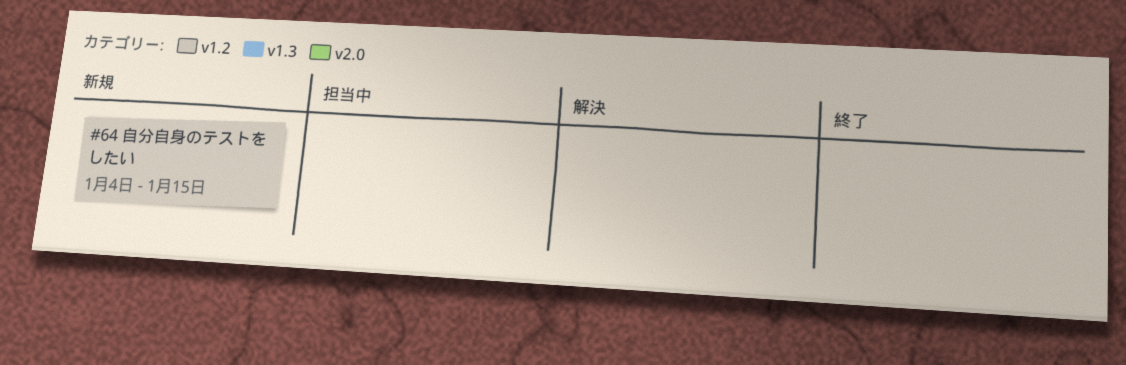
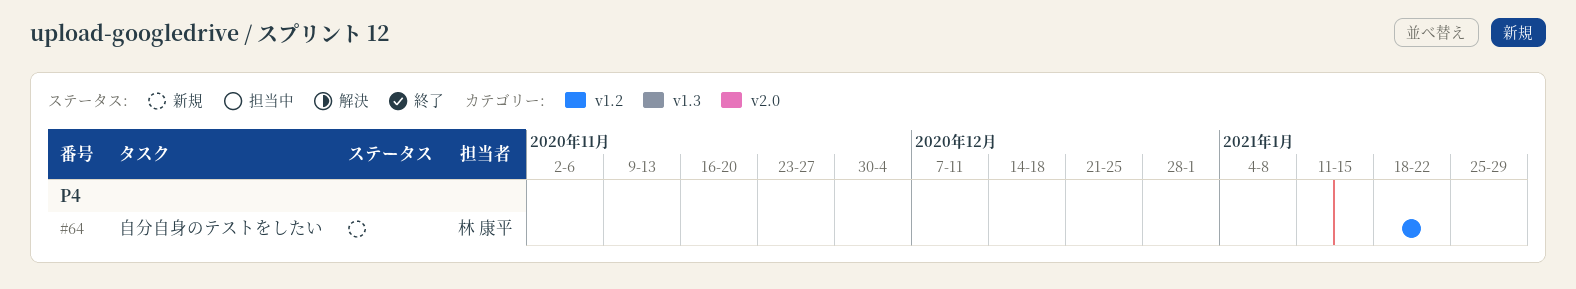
#64, start: Jan 4 -> Jan 18
#64, due: Jan 15 -> Jan 22

